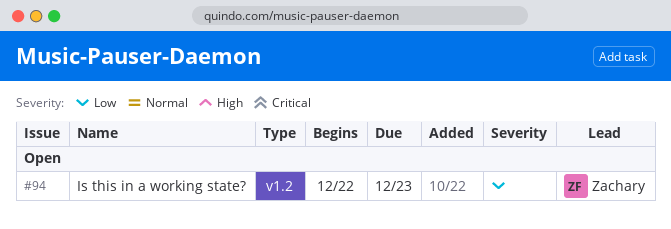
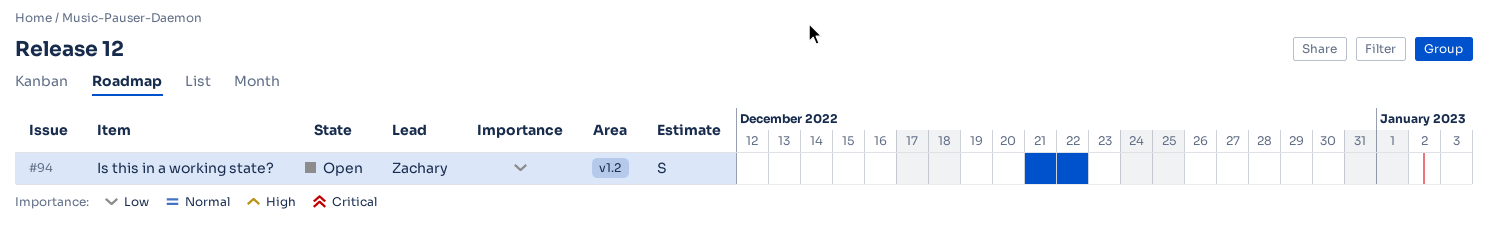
#94, start: Dec 22 -> Dec 21
#94, due: Dec 23 -> Dec 22

